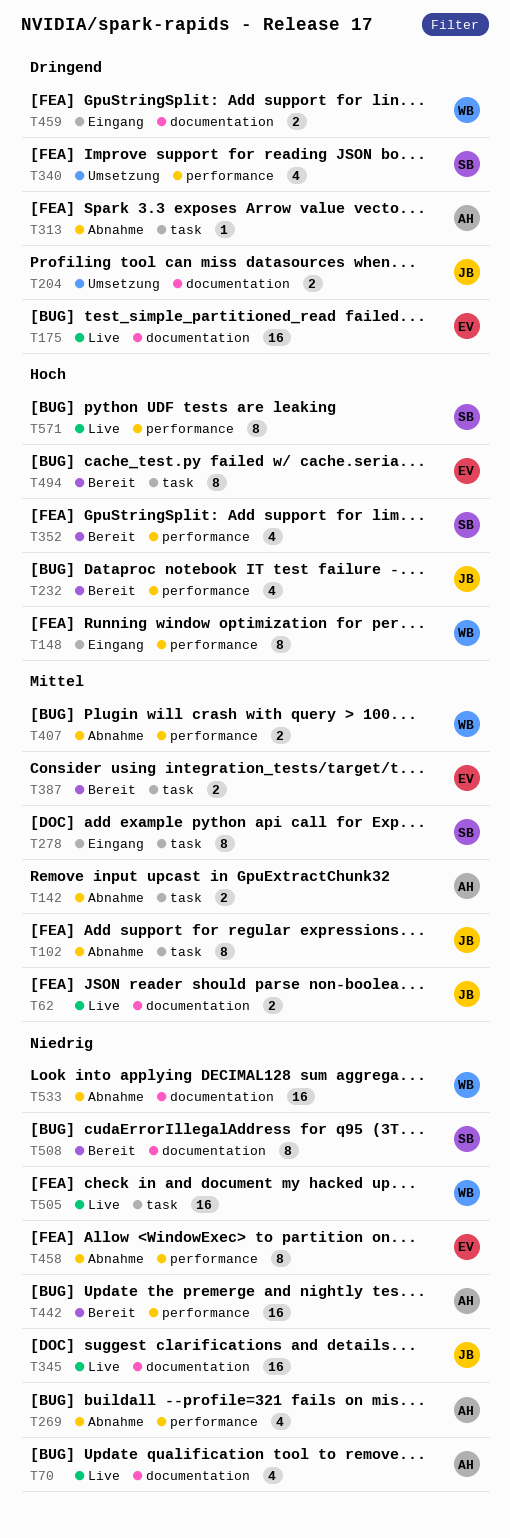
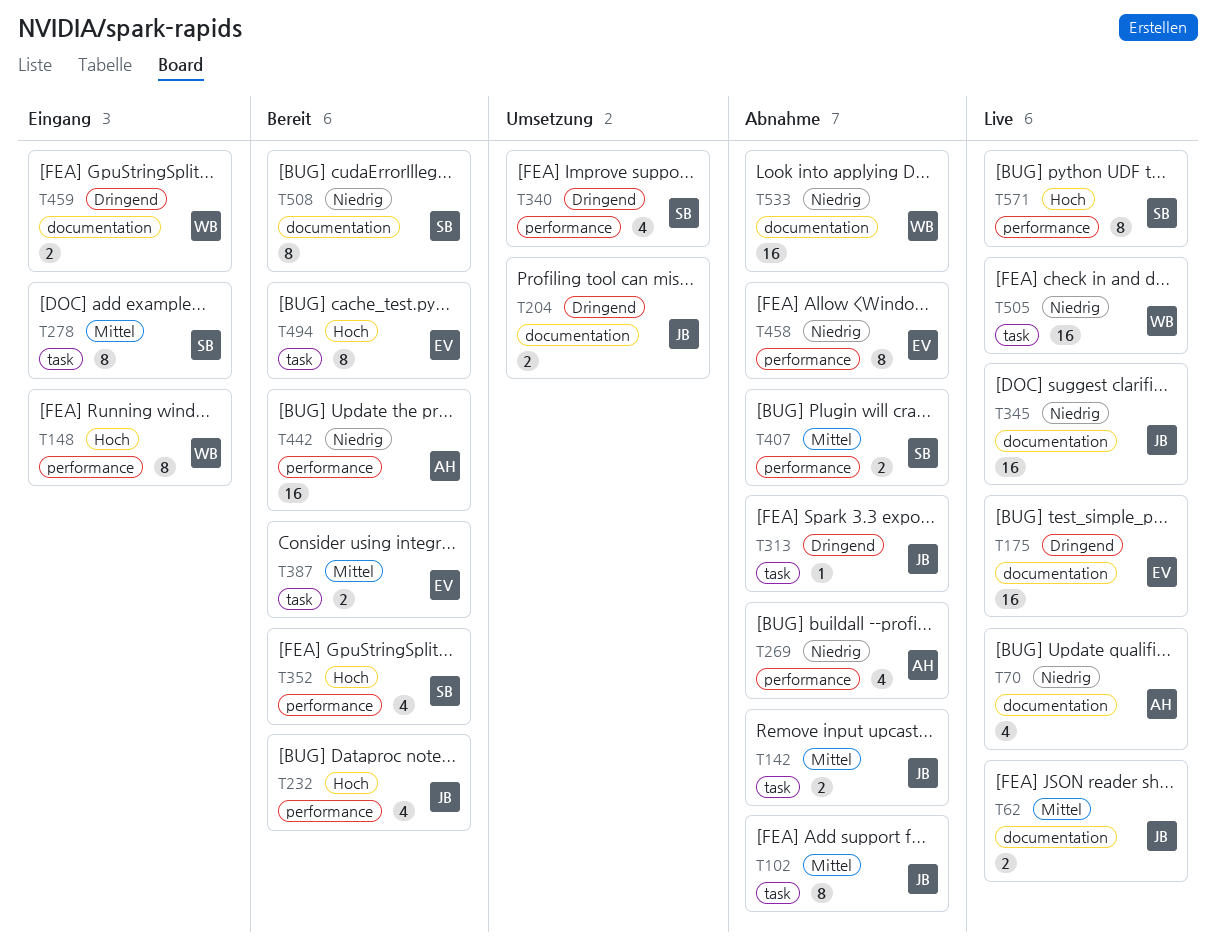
T142, owner: AH -> JB
T313, owner: AH -> JB
T407, owner: WB -> SB

